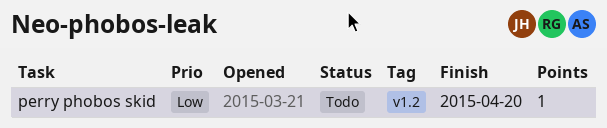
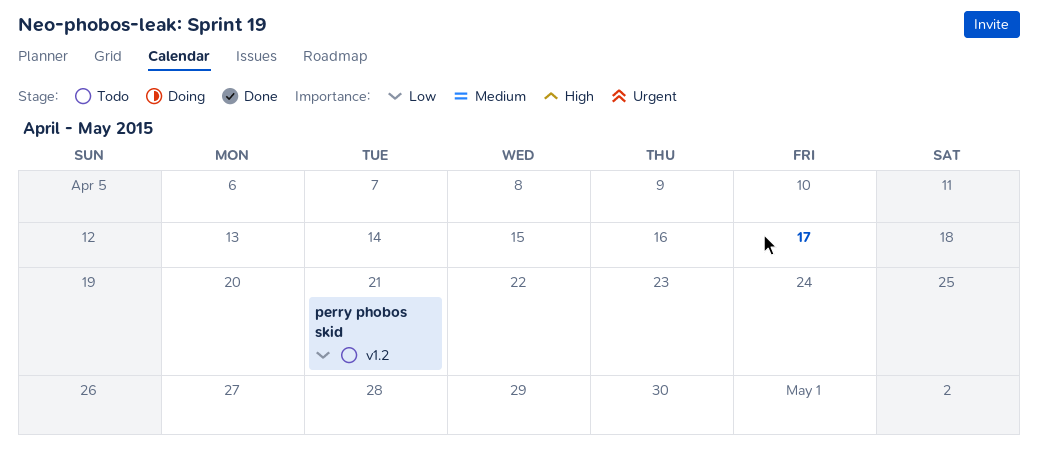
perry phobos skid, due: Apr 20 -> Apr 21

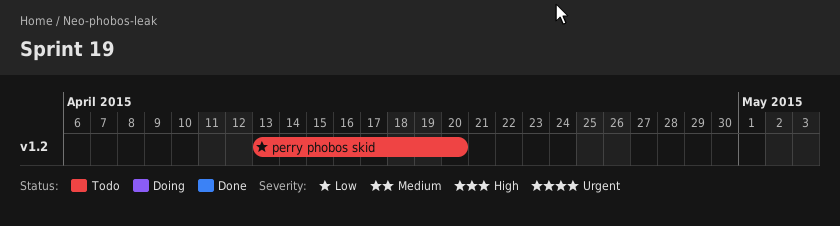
perry phobos skid, due: Apr 21 -> Apr 20

